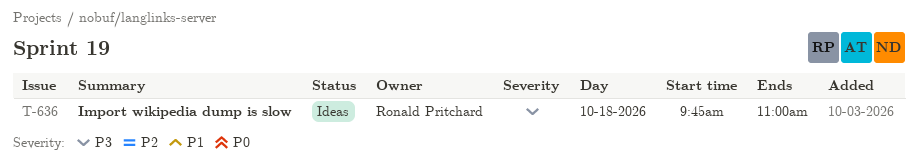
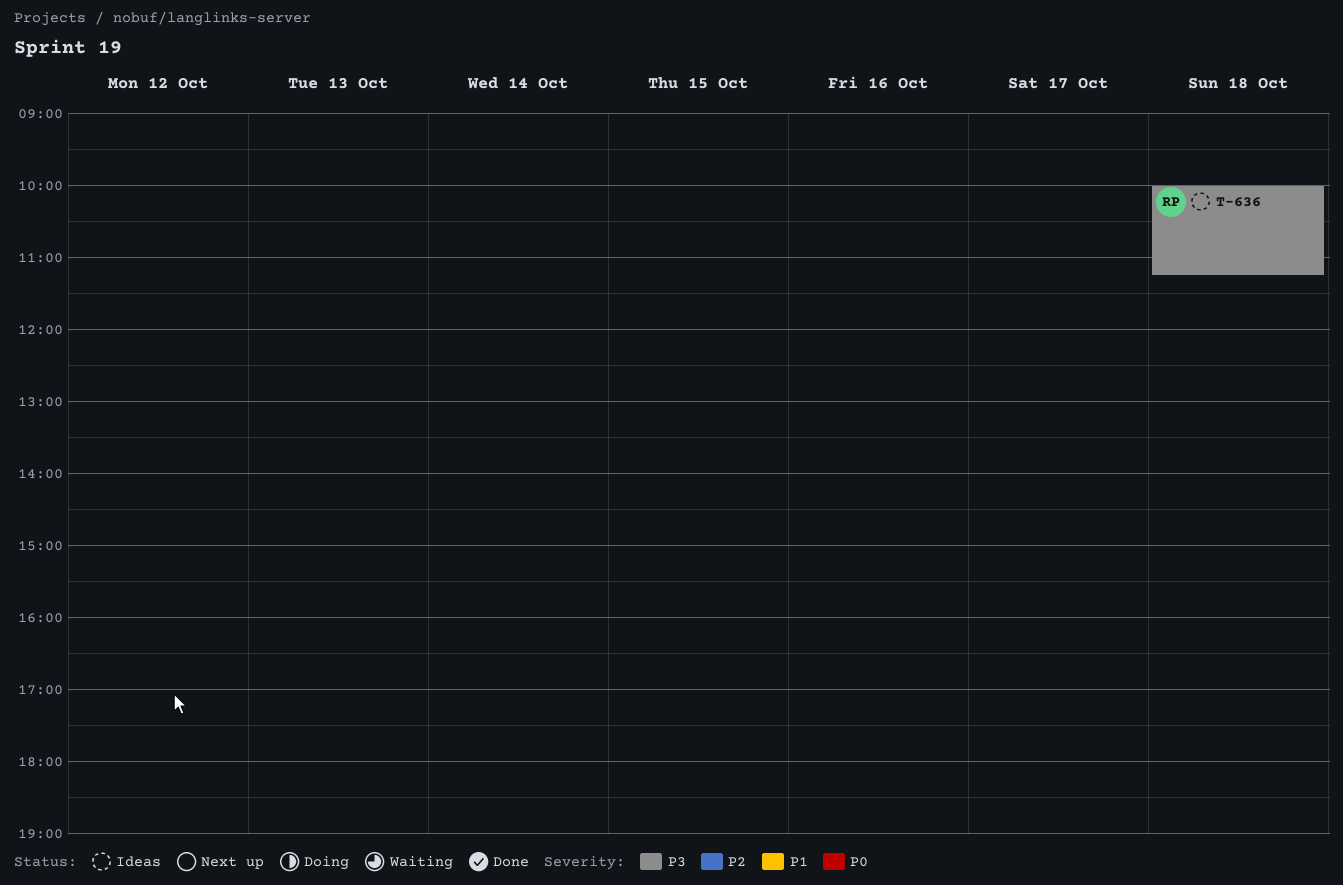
T-636, begins: 09:45 -> 10:00
T-636, ends: 11:00 -> 11:15

